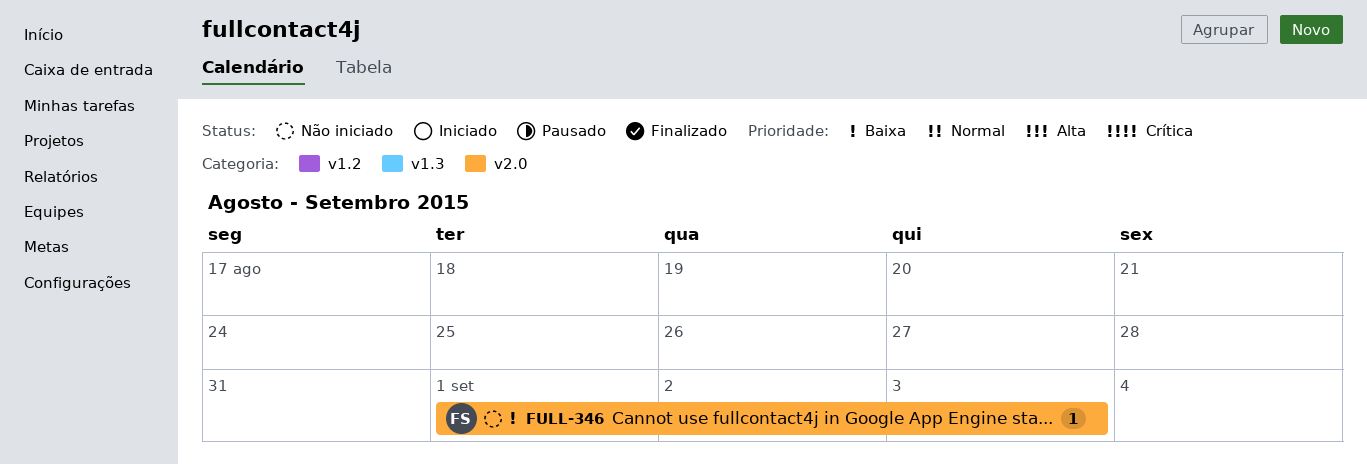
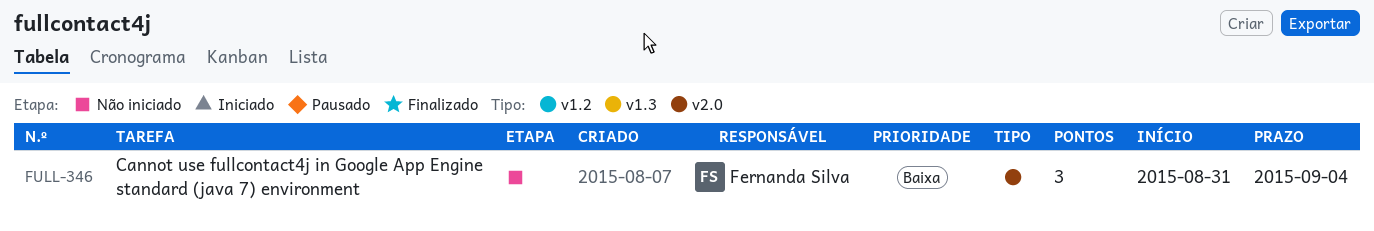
FULL-346, estimate: 1 -> 3
FULL-346, start: Sep 1 -> Aug 31
FULL-346, due: Sep 3 -> Sep 4

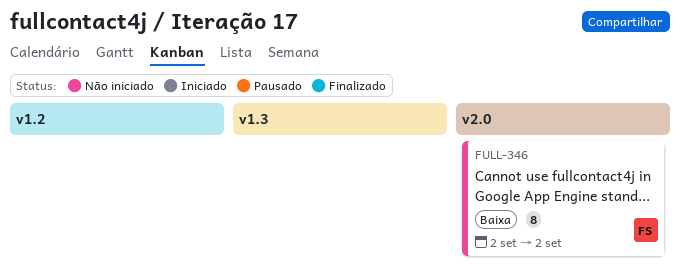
FULL-346, estimate: 3 -> 8
FULL-346, start: Aug 31 -> Sep 2
FULL-346, due: Sep 4 -> Sep 2

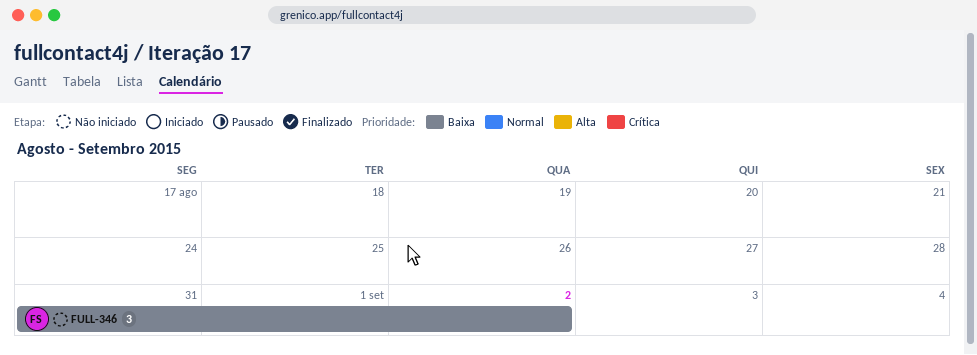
FULL-346, estimate: 8 -> 3
FULL-346, start: Sep 2 -> Aug 31

